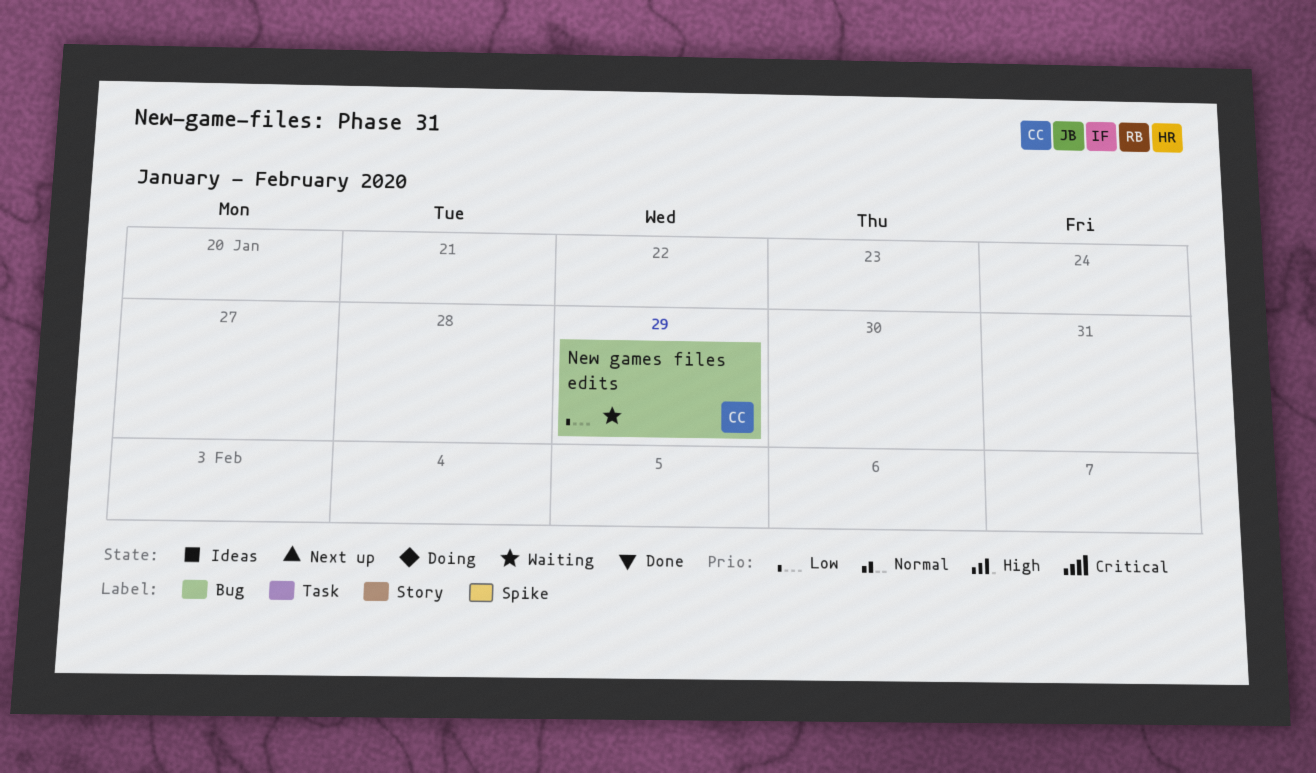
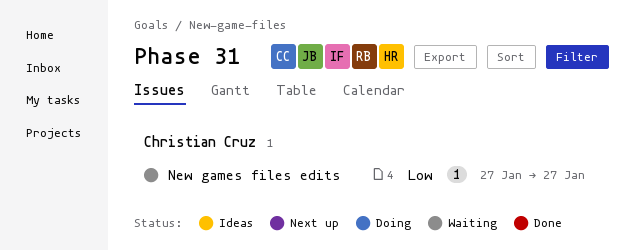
New games files edits, due: Jan 29 -> Jan 27

